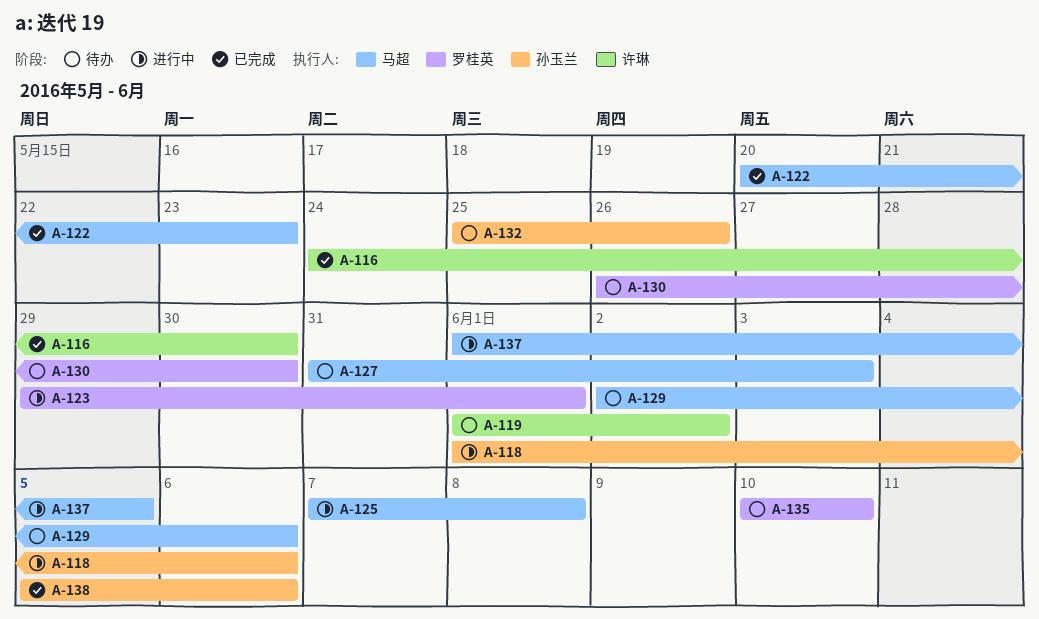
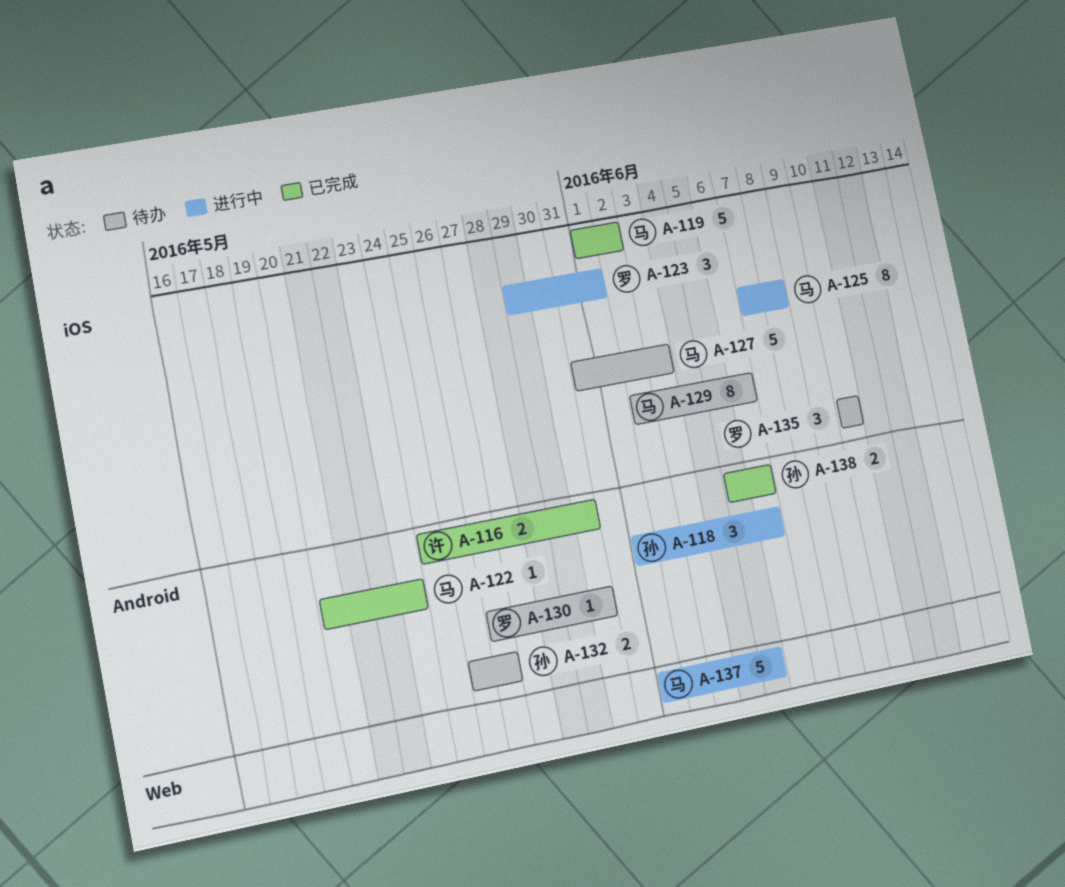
A-119, status: 待办 -> 已完成
A-119, owner: 许琳 -> 马超

